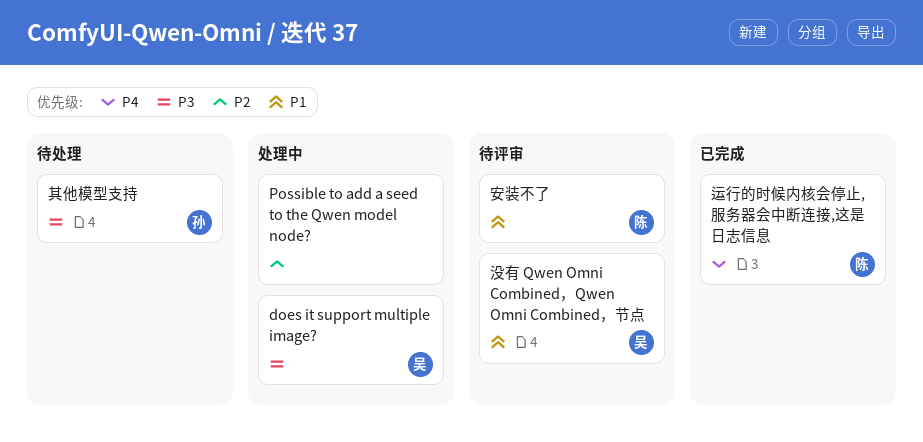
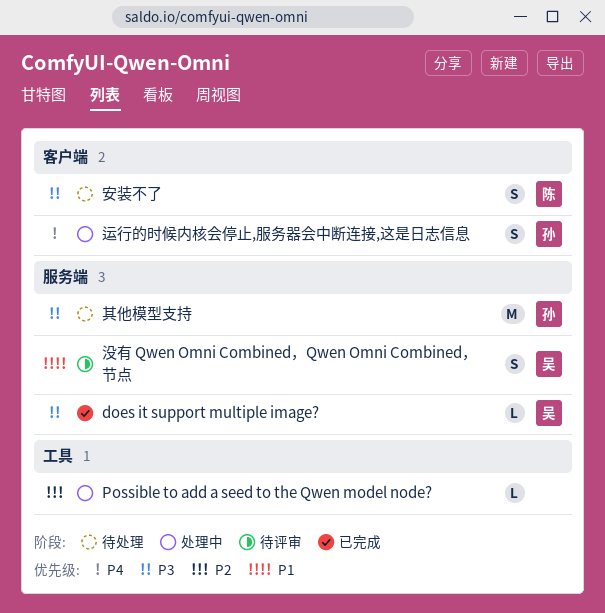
does it support multiple image?, status: 处理中 -> 已完成
安装不了, status: 待评审 -> 待处理
安装不了, priority: P1 -> P3
运行的时候内核会停止,服务器会中断连接,这是日志信息, status: 已完成 -> 处理中
运行的时候内核会停止,服务器会中断连接,这是日志信息, owner: 陈 -> 孙

